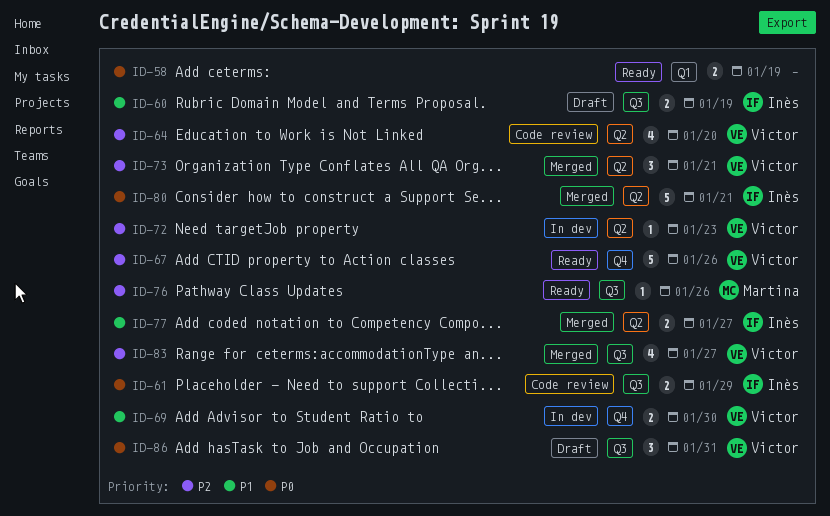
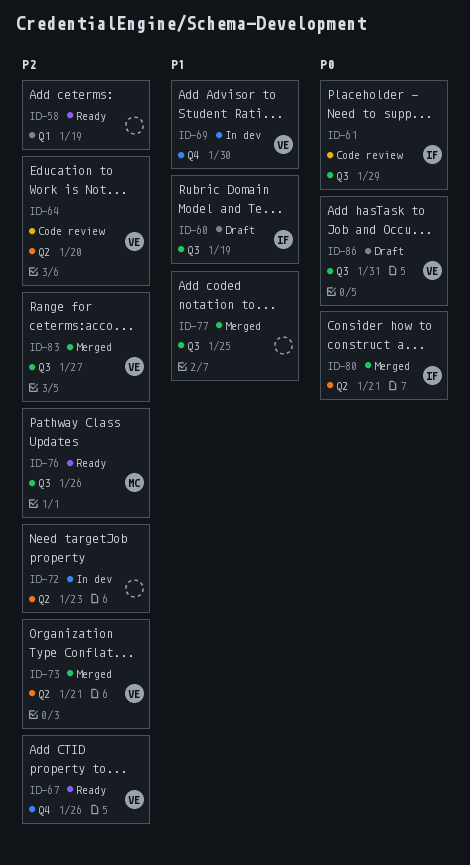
ID-58, priority: P0 -> P2
ID-72, owner: Victor -> none
ID-77, owner: Inès -> none
ID-77, label: Q2 -> Q3
ID-77, due: Jan 27 -> Jan 25

